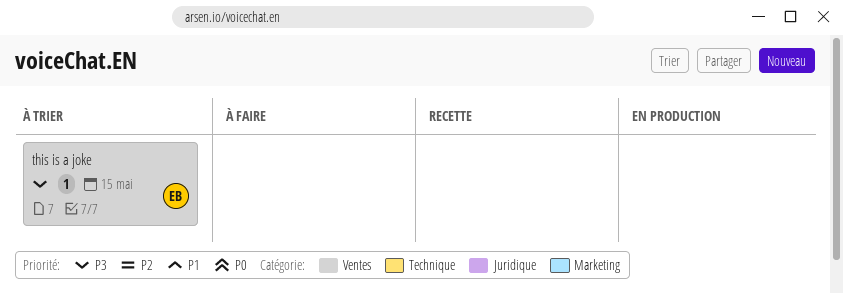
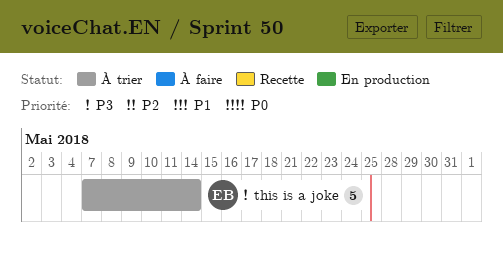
this is a joke, estimate: 1 -> 5
this is a joke, due: May 15 -> May 14

